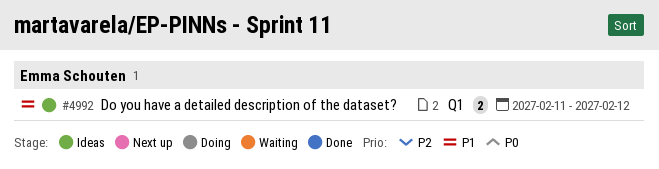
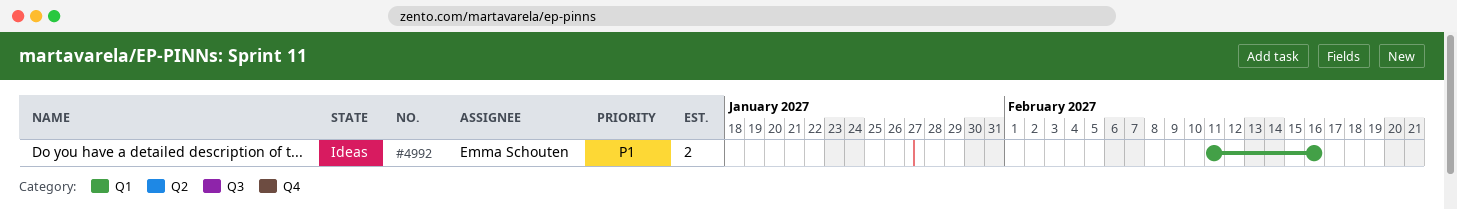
#4992, due: Feb 12 -> Feb 16

